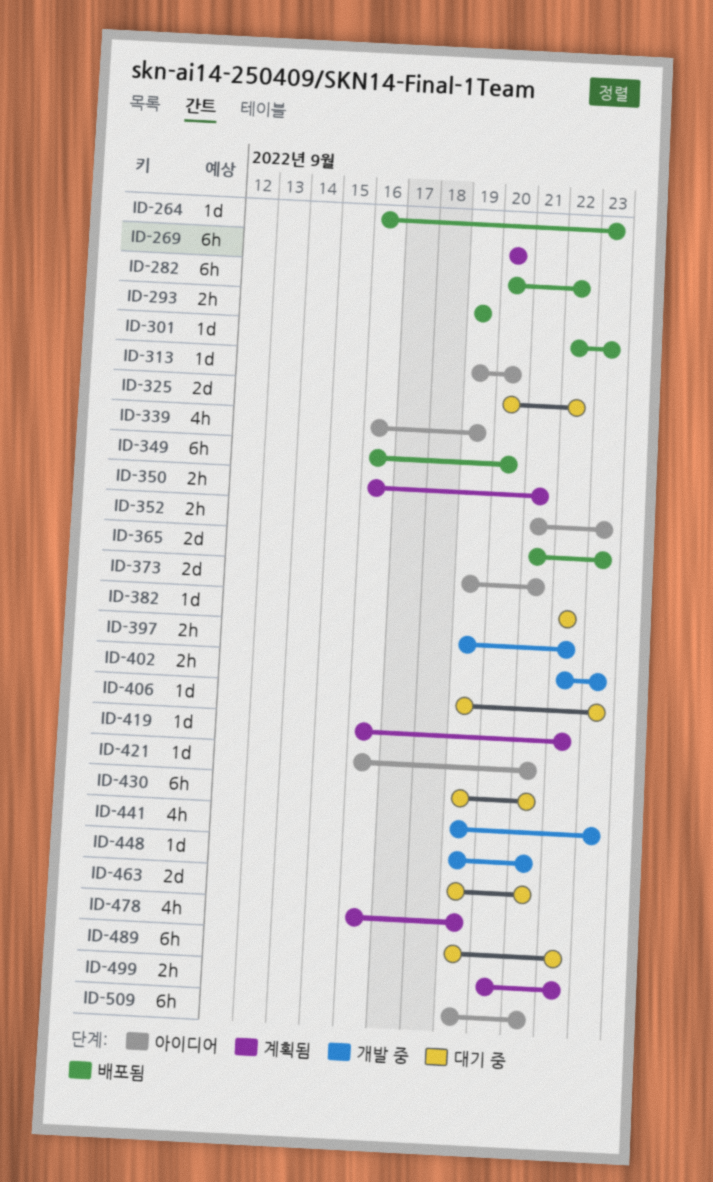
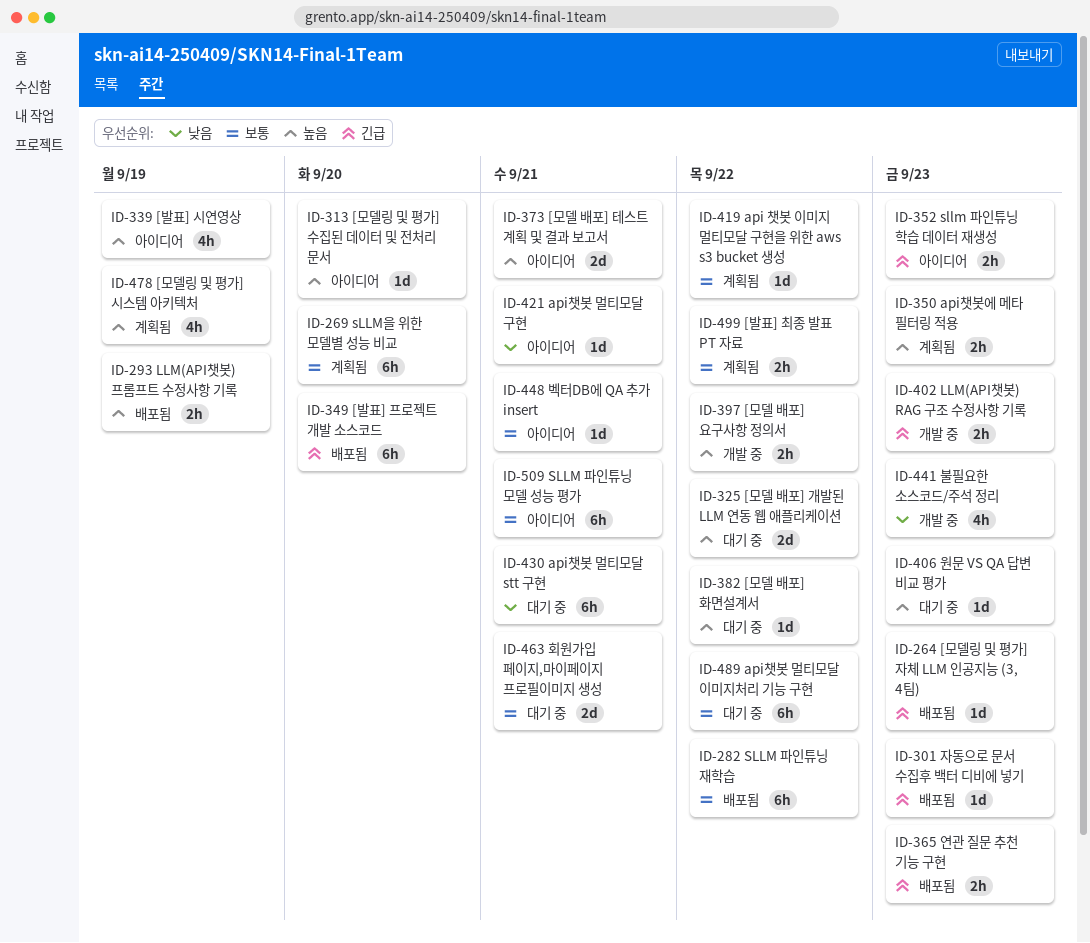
ID-350, due: Sep 21 -> Sep 23
ID-365, estimate: 2d -> 2h
ID-448, status: 개발 중 -> 아이디어

